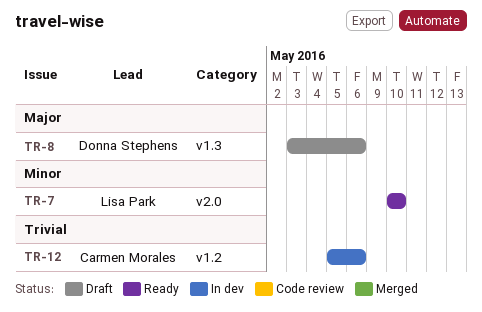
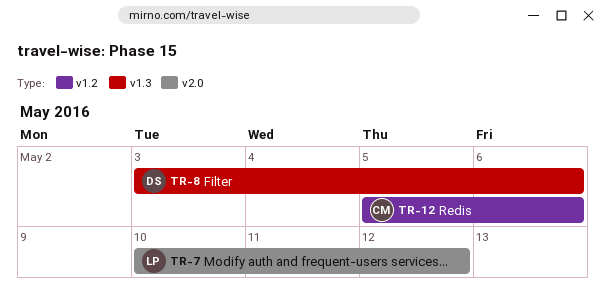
TR-7, due: May 10 -> May 12

